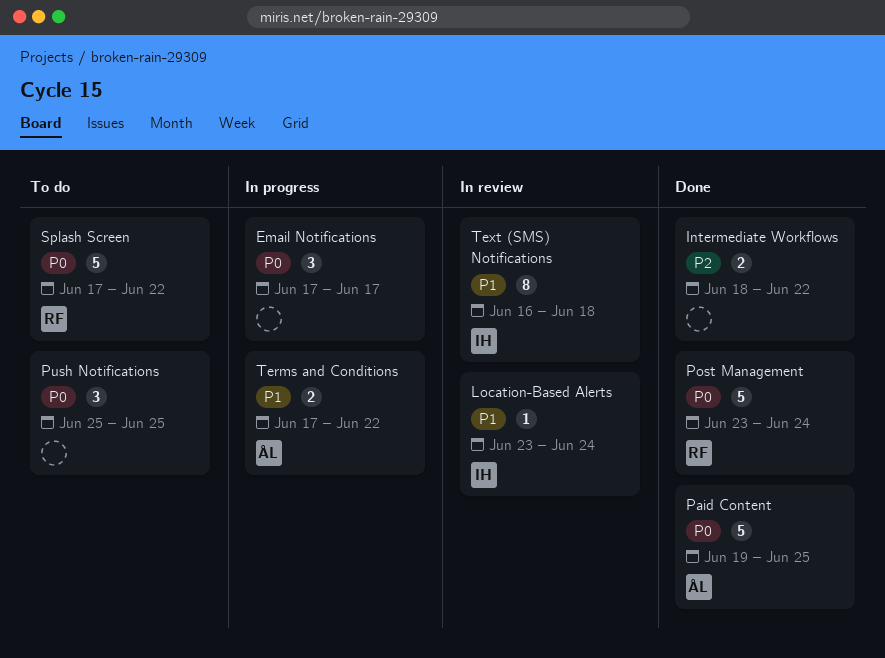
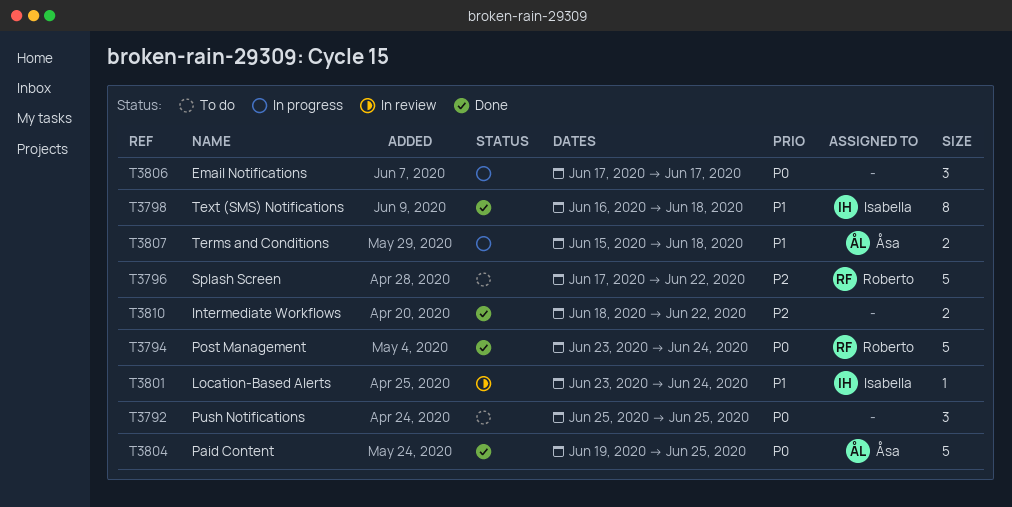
Splash Screen, priority: P0 -> P2
Terms and Conditions, start: Jun 17 -> Jun 15
Terms and Conditions, due: Jun 22 -> Jun 18
Text (SMS) Notifications, status: In review -> Done

